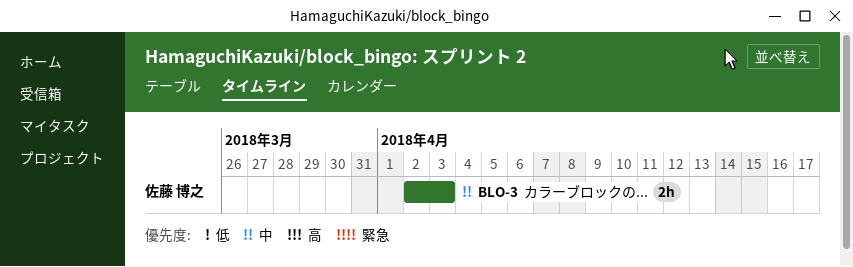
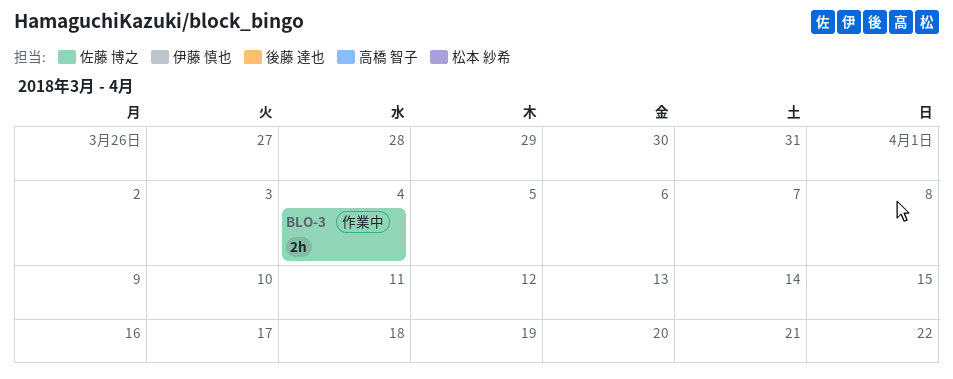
BLO-3, due: Apr 3 -> Apr 4

